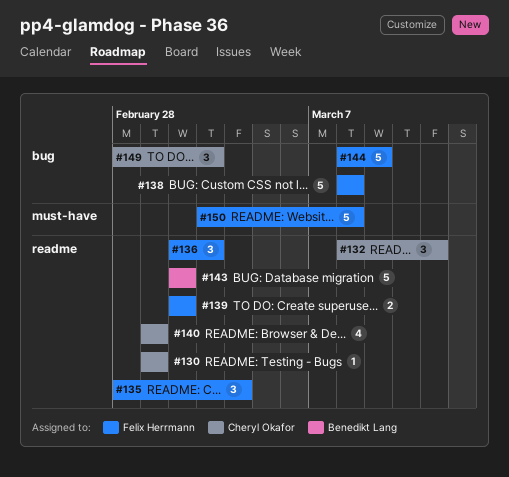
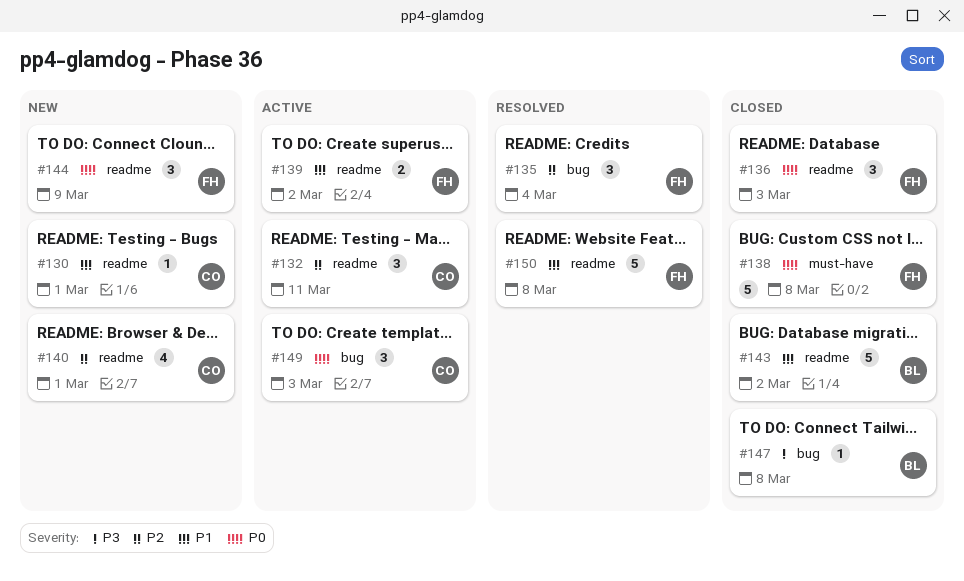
#135, label: readme -> bug
#138, label: bug -> must-have
#144, label: bug -> readme
#144, estimate: 5 -> 3
#147: none -> present
#150, label: must-have -> readme

